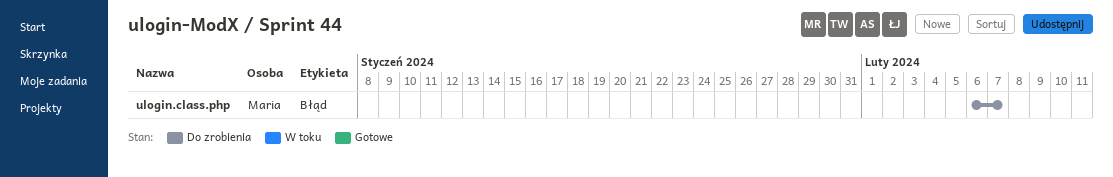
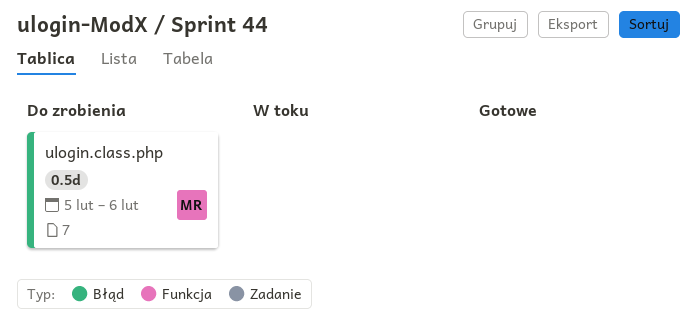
ulogin.class.php, start: Feb 6 -> Feb 5
ulogin.class.php, due: Feb 7 -> Feb 6

